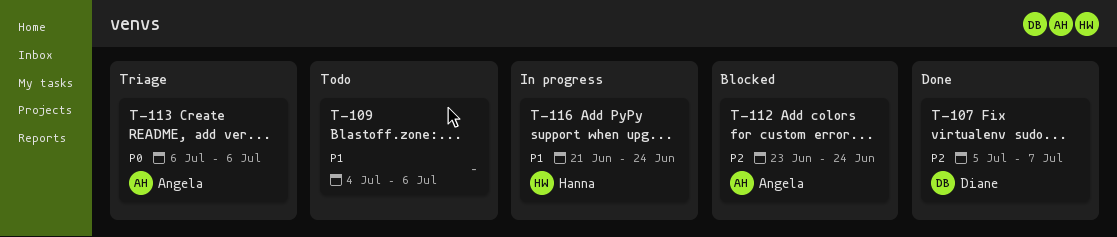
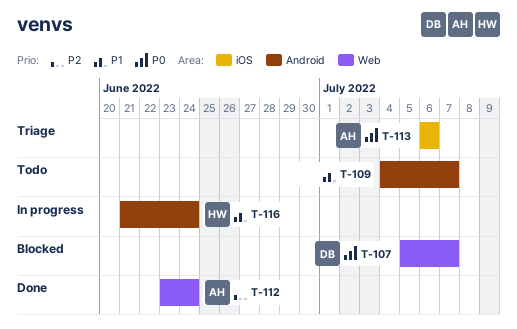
T-107, status: Done -> Blocked
T-107, priority: P2 -> P0
T-109, due: Jul 6 -> Jul 7
T-112, status: Blocked -> Done

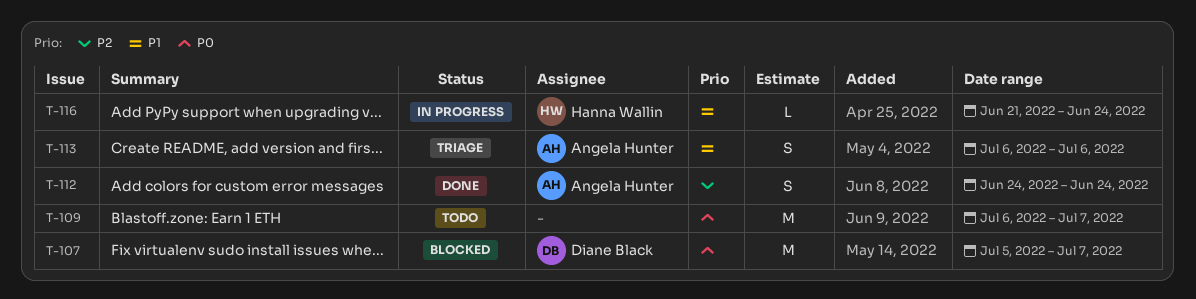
T-109, priority: P1 -> P0
T-109, start: Jul 4 -> Jul 6
T-112, start: Jun 23 -> Jun 24
T-113, priority: P0 -> P1

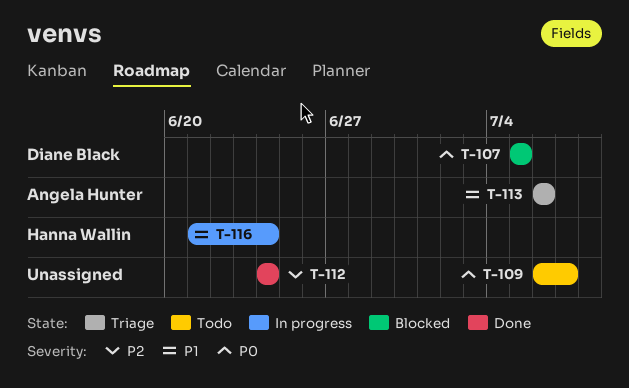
T-107, due: Jul 7 -> Jul 5
T-112, owner: Angela Hunter -> none

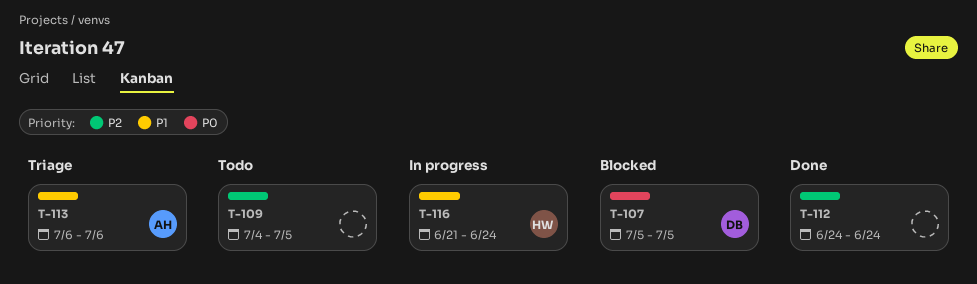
T-109, priority: P0 -> P2
T-109, start: Jul 6 -> Jul 4
T-109, due: Jul 7 -> Jul 5

